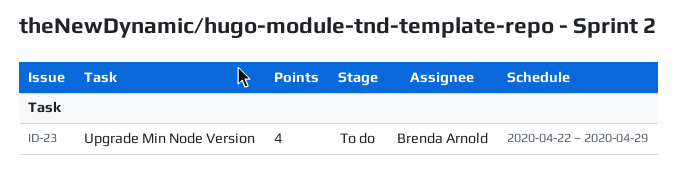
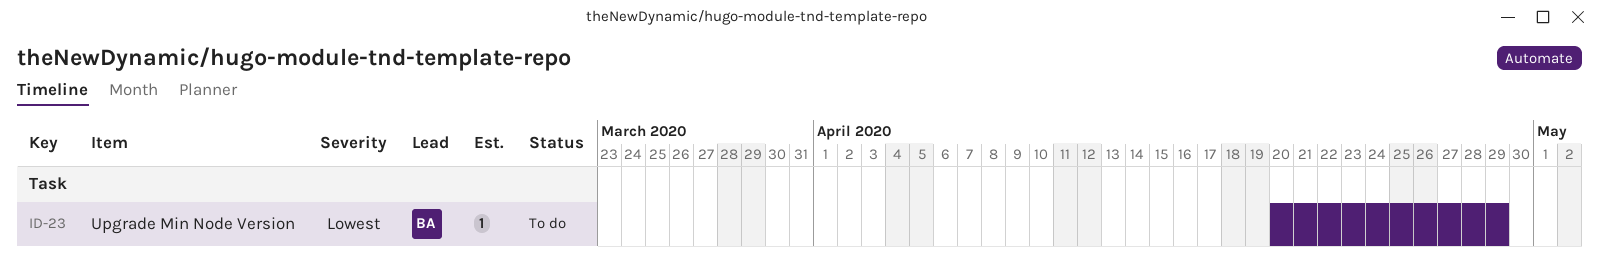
ID-23, estimate: 4 -> 1
ID-23, start: Apr 22 -> Apr 20

